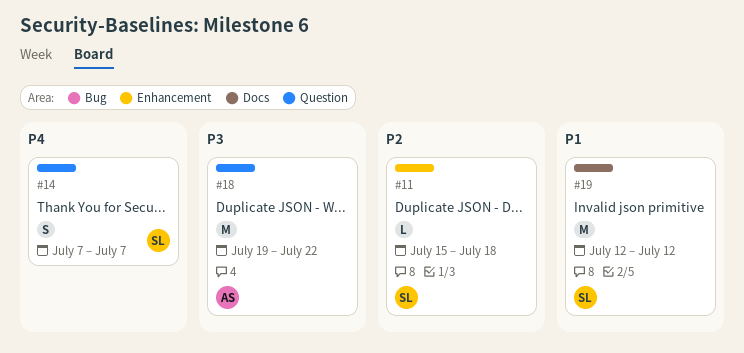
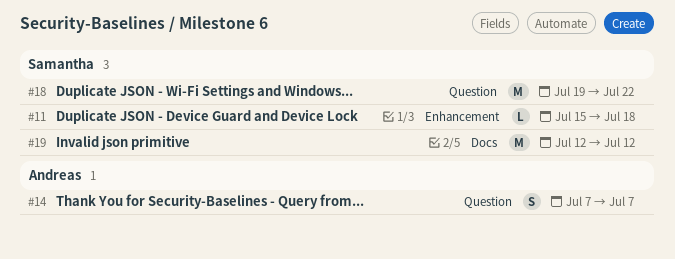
#14, owner: Samantha -> Andreas
#18, owner: Andreas -> Samantha

